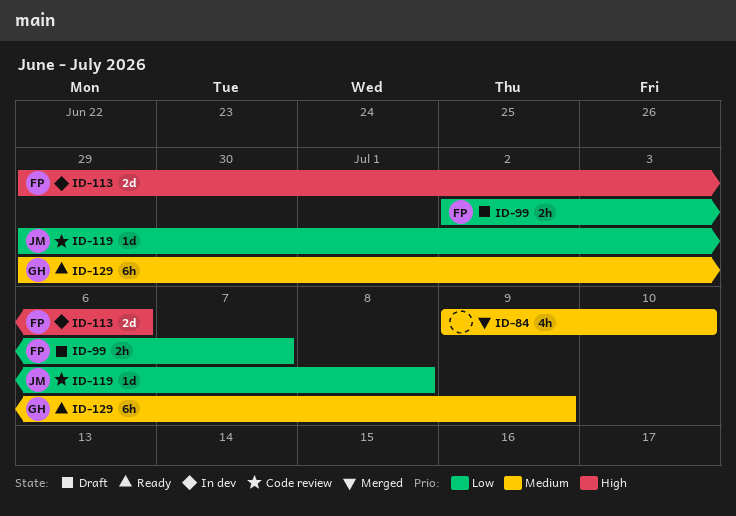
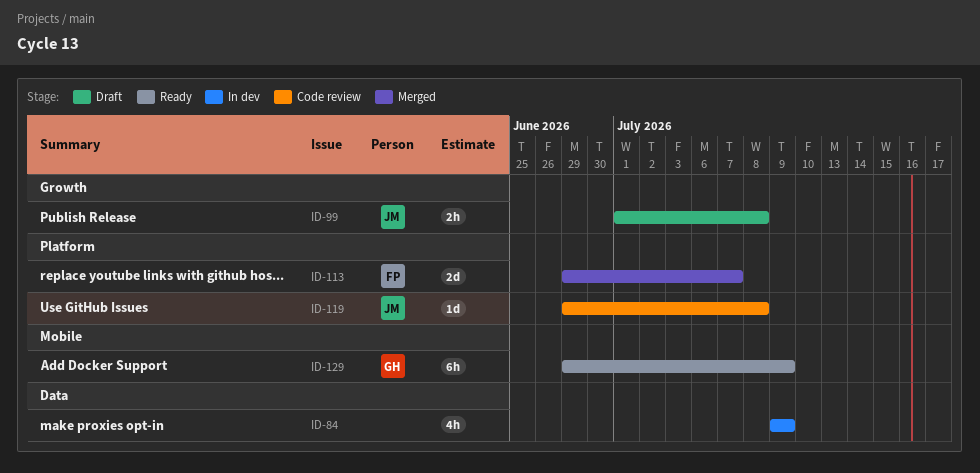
ID-84, status: Merged -> In dev
ID-84, due: Jul 10 -> Jul 9
ID-99, owner: FP -> JM
ID-99, start: Jul 2 -> Jul 1
ID-99, due: Jul 7 -> Jul 8
ID-113, status: In dev -> Merged
ID-113, due: Jul 6 -> Jul 7

